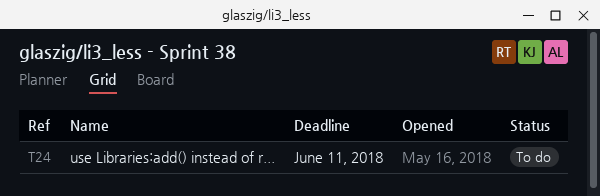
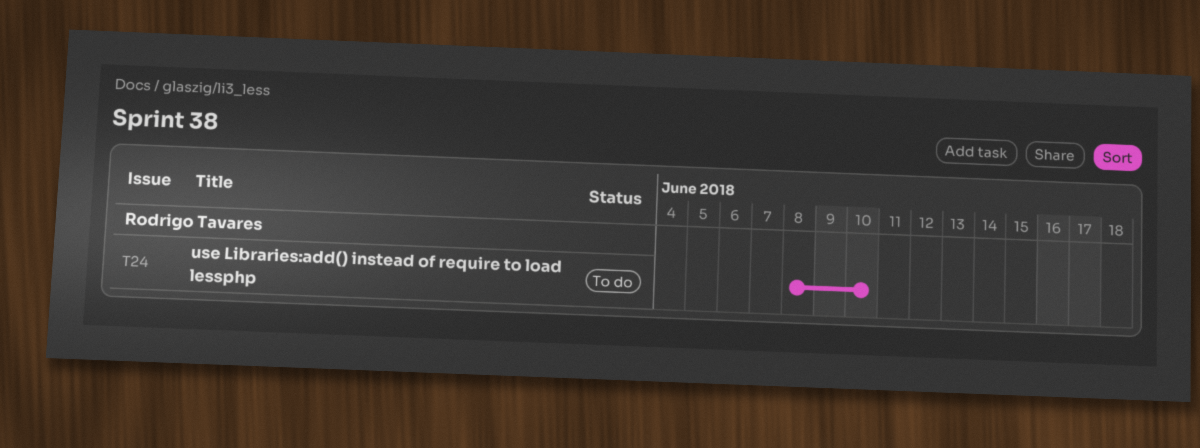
T24, due: Jun 11 -> Jun 10

